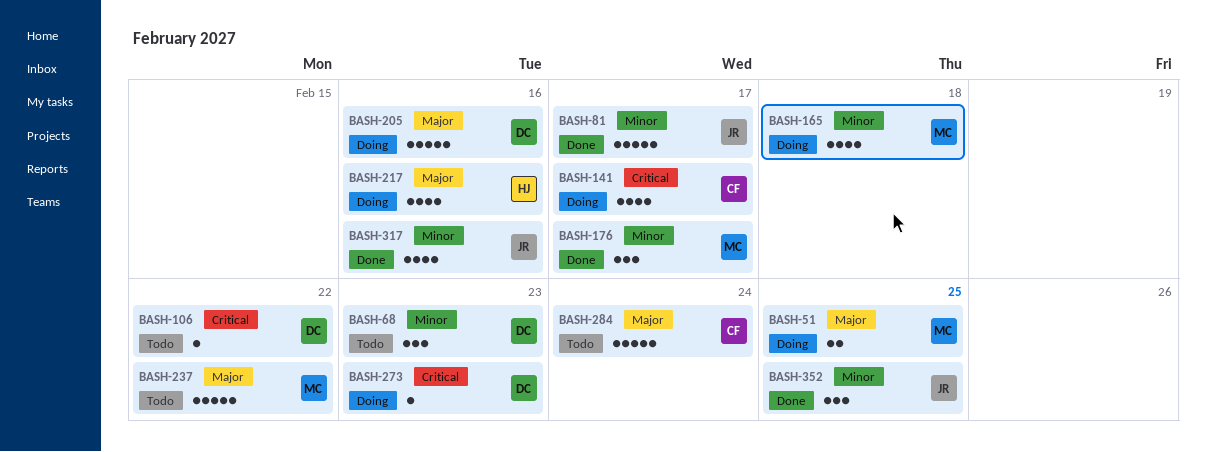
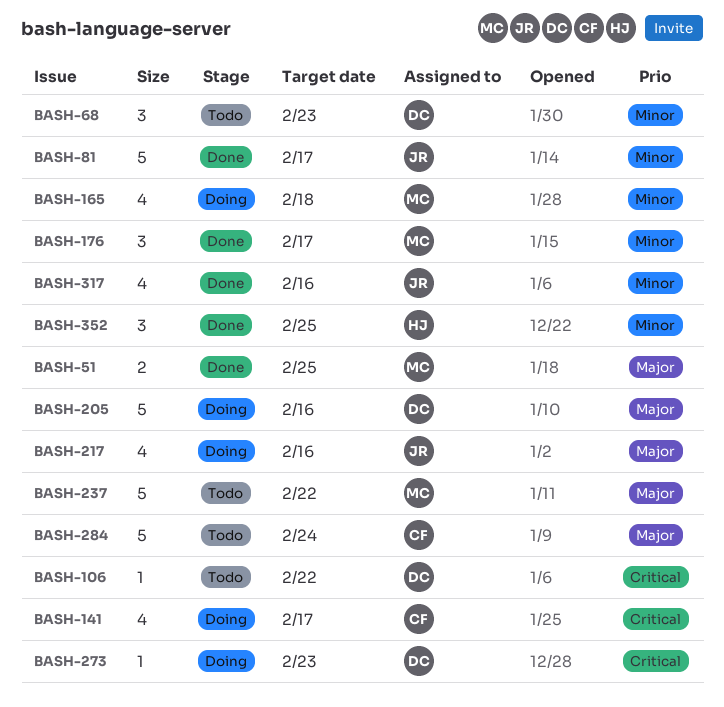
BASH-51, status: Doing -> Done
BASH-217, owner: HJ -> JR
BASH-352, owner: JR -> HJ

